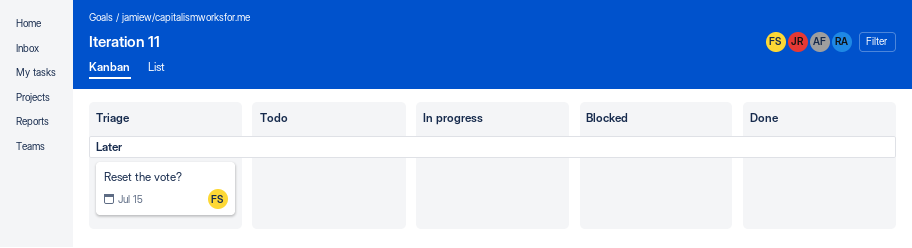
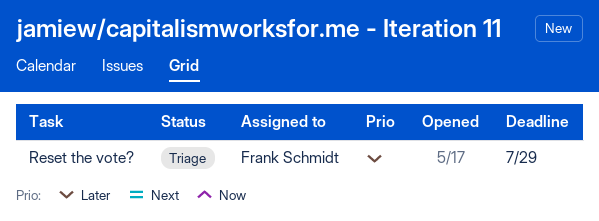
Reset the vote?, due: Jul 15 -> Jul 29

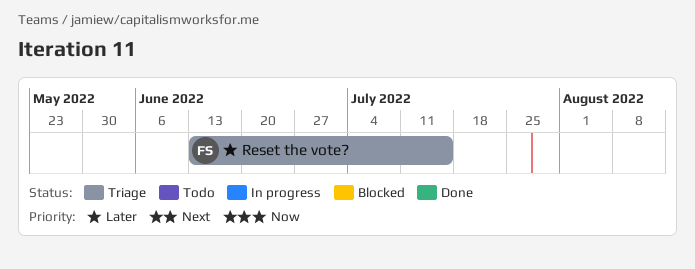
Reset the vote?, due: Jul 29 -> Jul 15

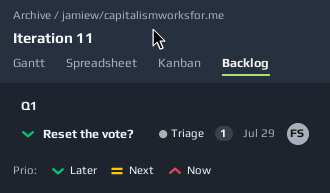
Reset the vote?, due: Jul 15 -> Jul 29

